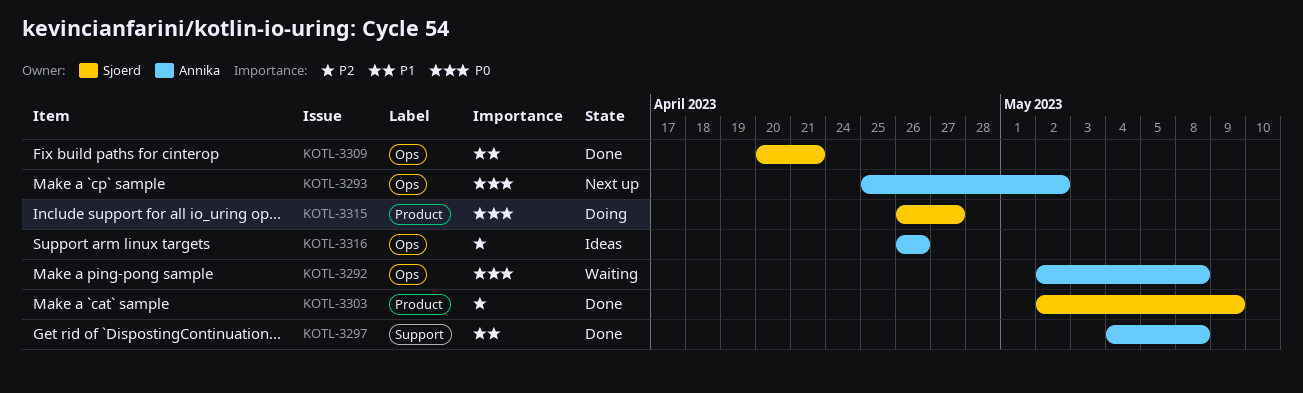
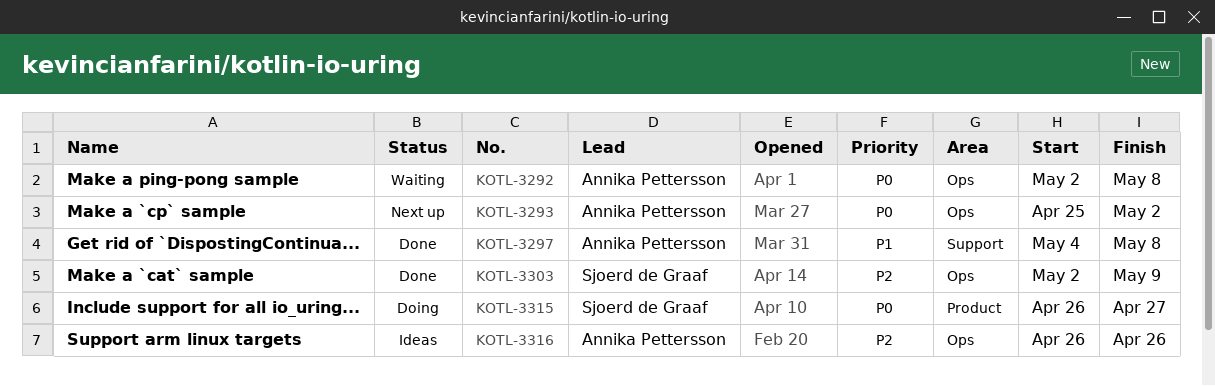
KOTL-3303, label: Product -> Ops
KOTL-3309: present -> none

